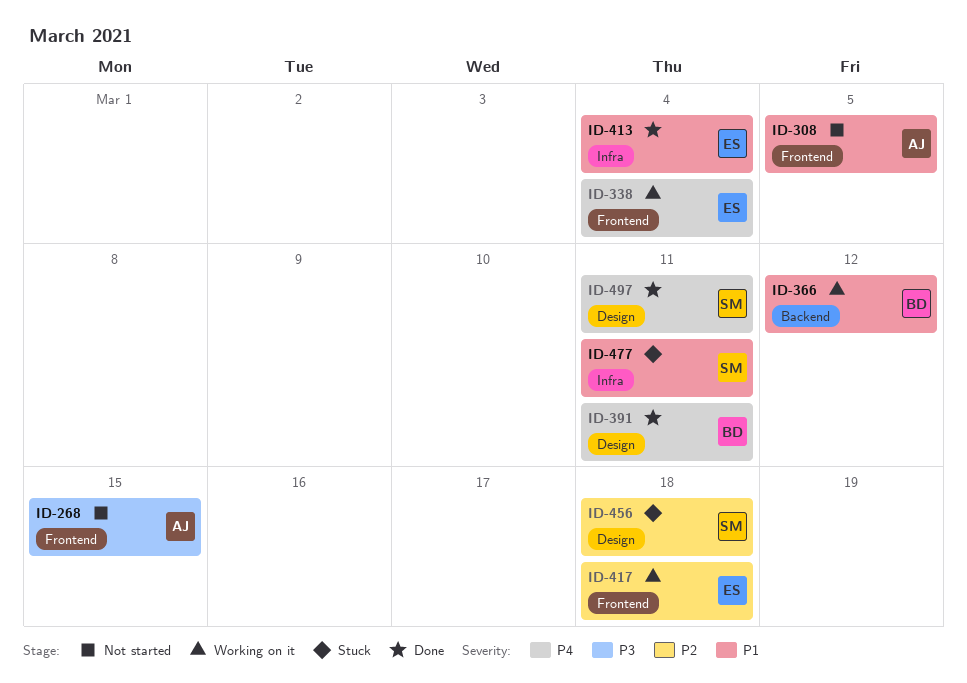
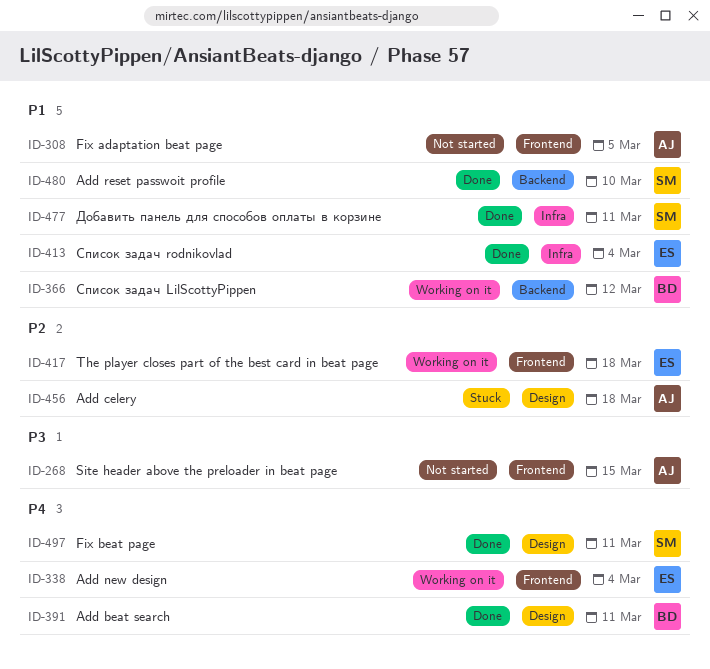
ID-456, owner: SM -> AJ
ID-477, status: Stuck -> Done
ID-480: none -> present

